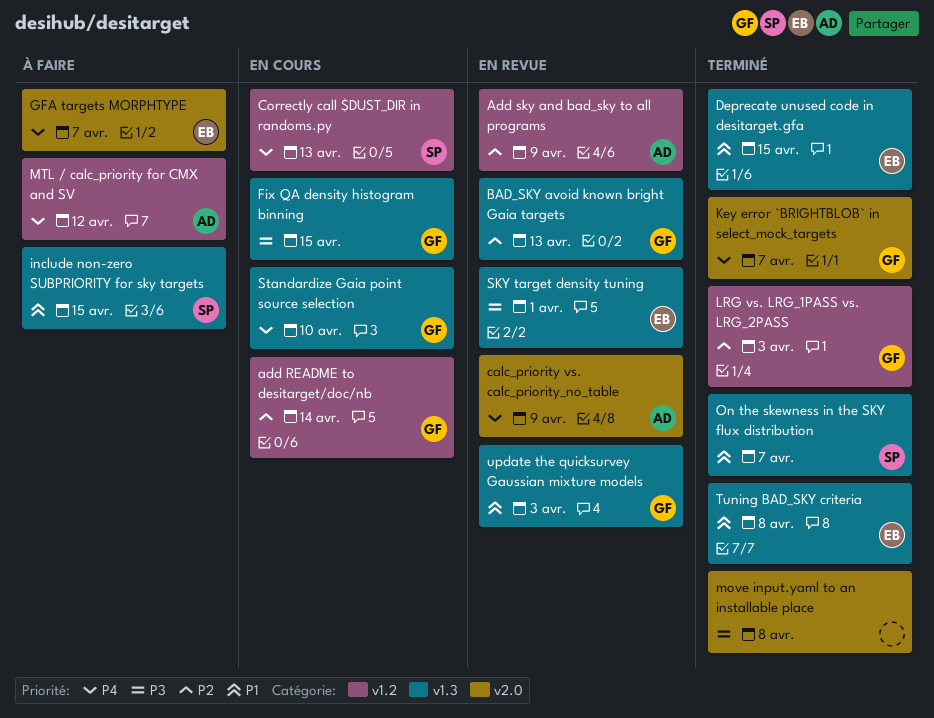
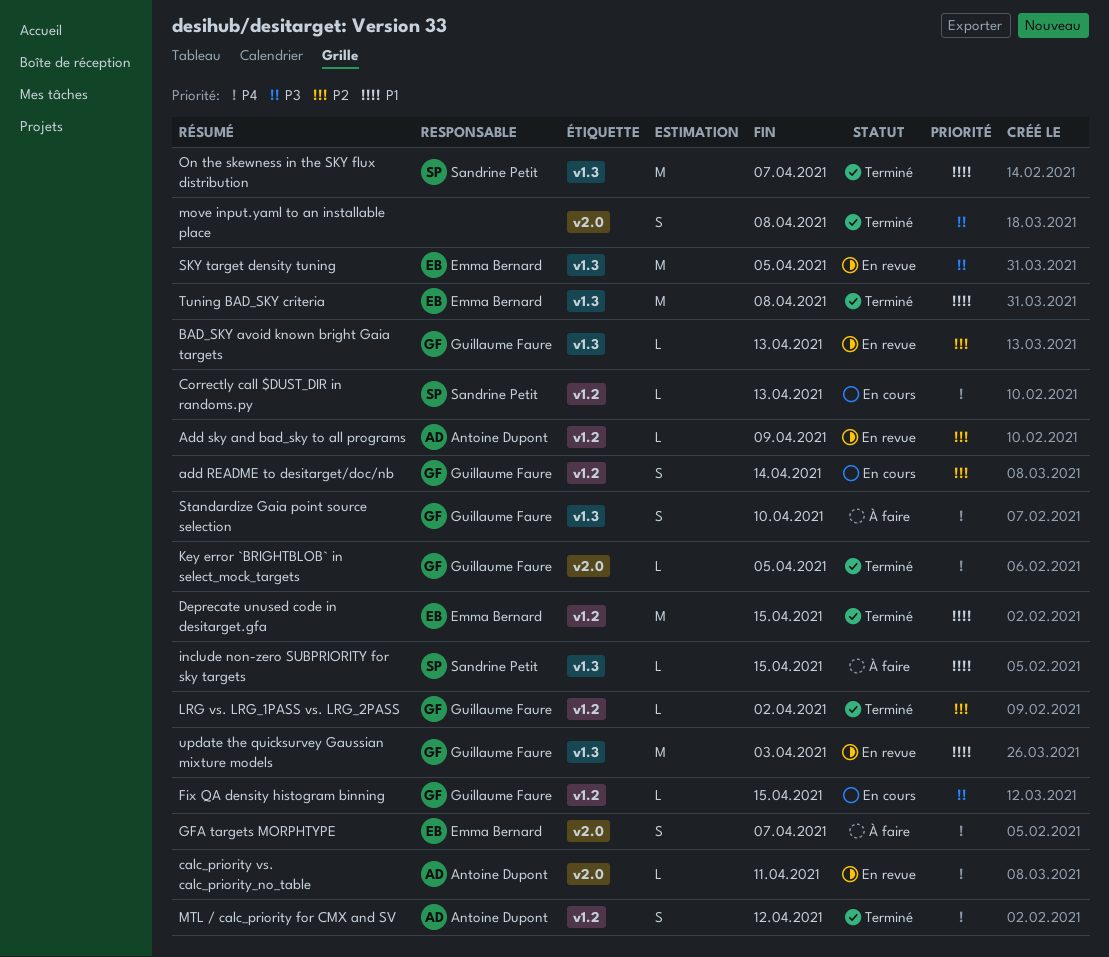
calc_priority vs. calc_priority_no_table, due: Apr 9 -> Apr 11
Deprecate unused code in desitarget.gfa, label: v1.3 -> v1.2
Fix QA density histogram binning, label: v1.3 -> v1.2
Key error `BRIGHTBLOB` in select_mock_targets, due: Apr 7 -> Apr 5
LRG vs. LRG_1PASS vs. LRG_2PASS, due: Apr 3 -> Apr 2
MTL / calc_priority for CMX and SV, status: À faire -> Terminé
SKY target density tuning, due: Apr 1 -> Apr 5
Standardize Gaia point source selection, status: En cours -> À faire

